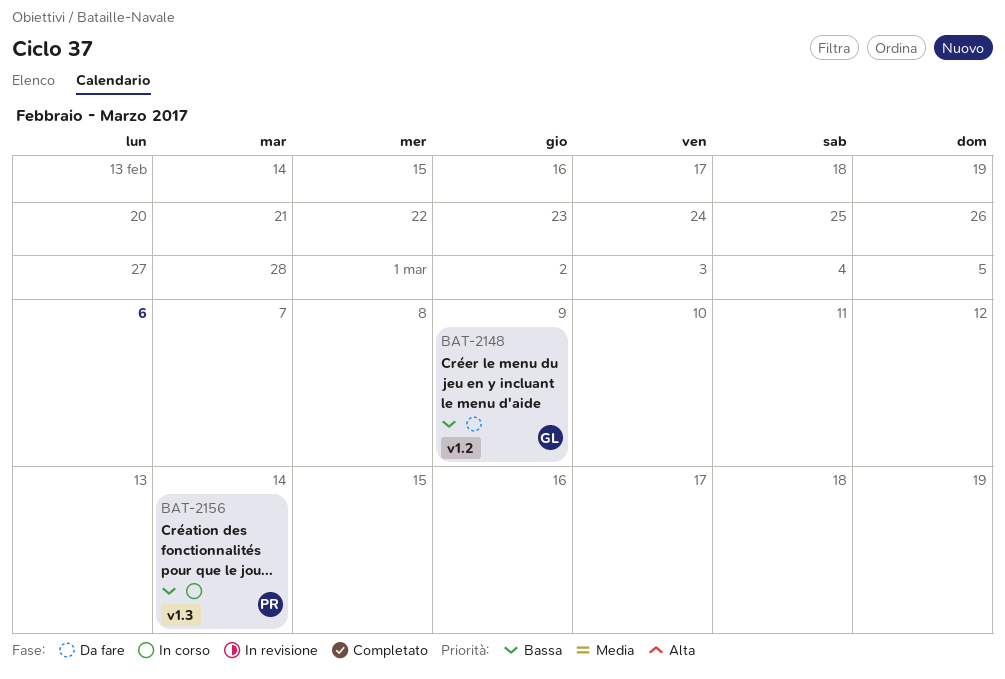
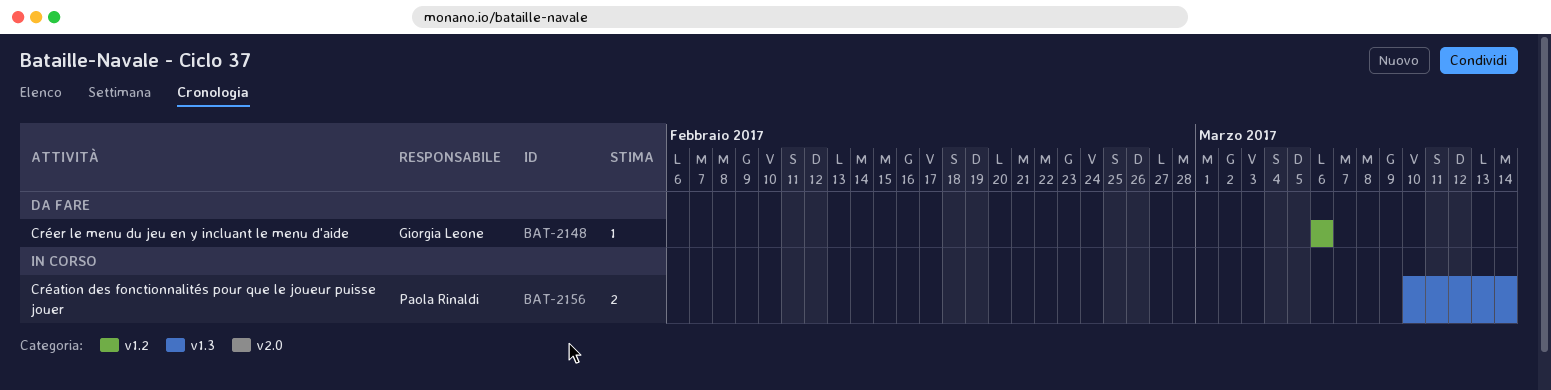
BAT-2148, due: Mar 9 -> Mar 6

